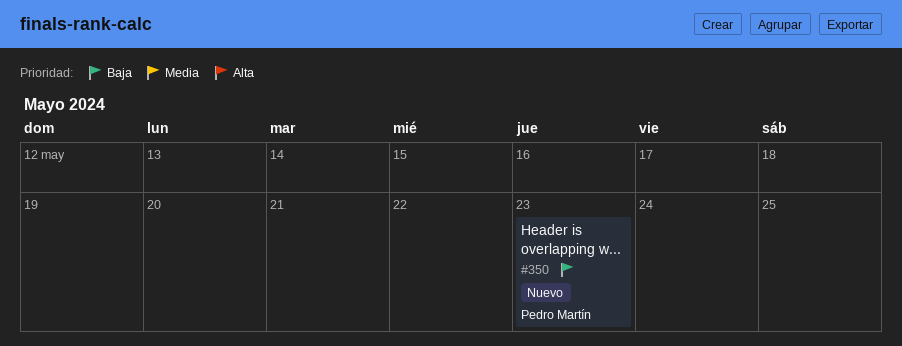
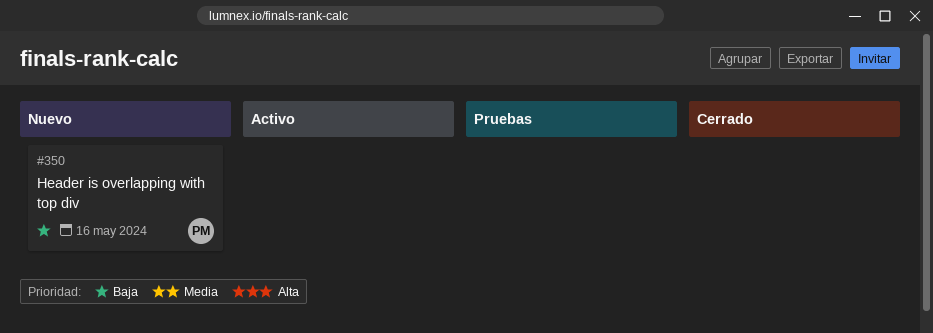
#350, due: May 23 -> May 16

